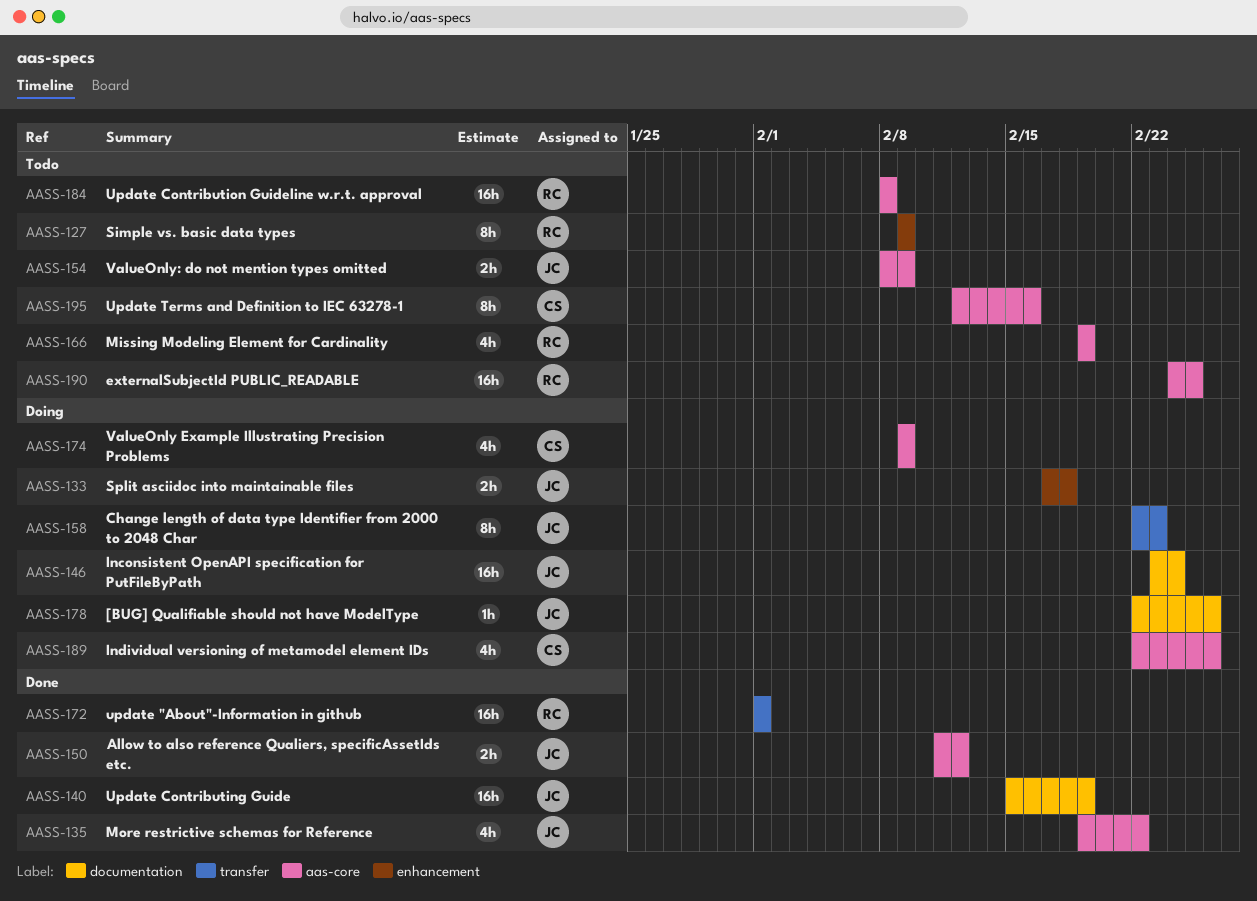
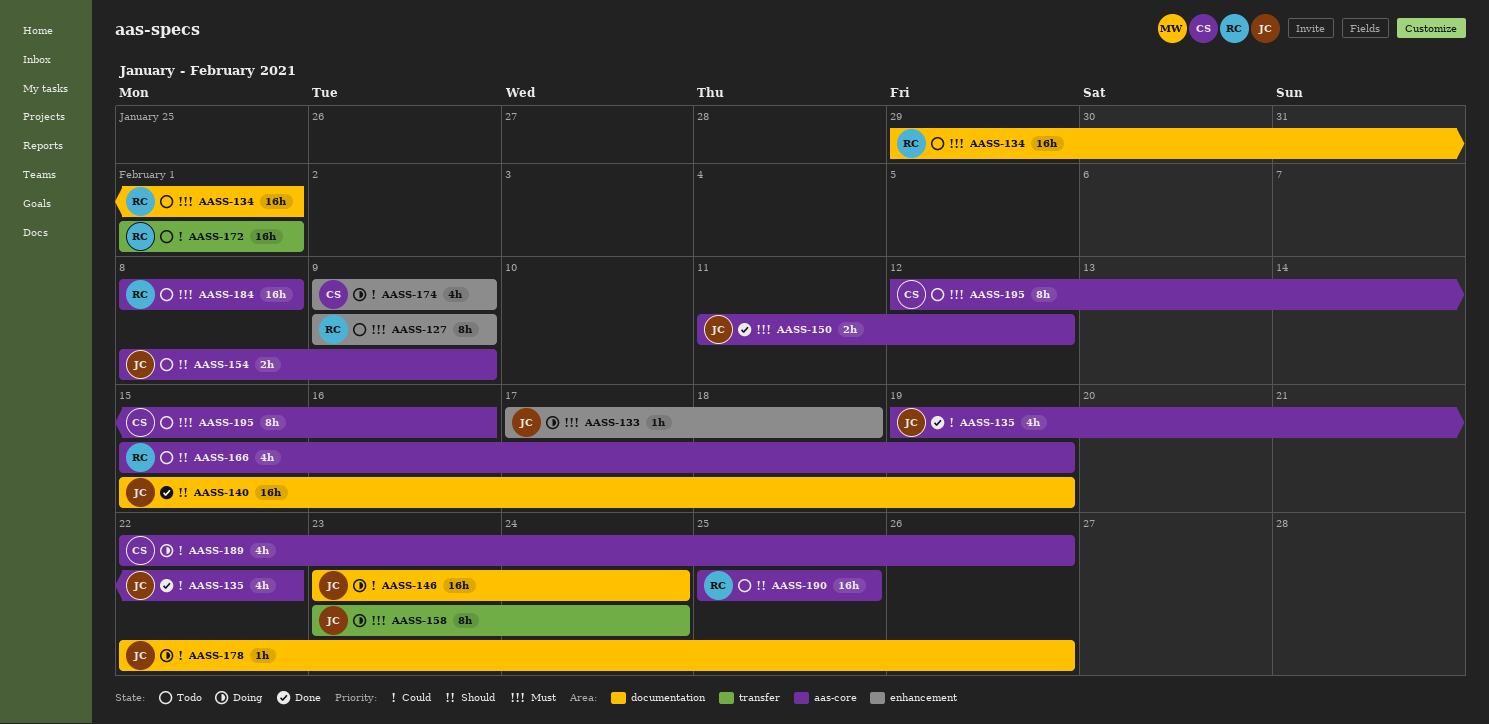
AASS-133, estimate: 2h -> 1h
AASS-134: none -> present
AASS-158, start: Feb 22 -> Feb 23
AASS-158, due: Feb 23 -> Feb 24
AASS-166, start: Feb 19 -> Feb 15
AASS-172, status: Done -> Todo
AASS-174, label: aas-core -> enhancement
AASS-190, start: Feb 24 -> Feb 25

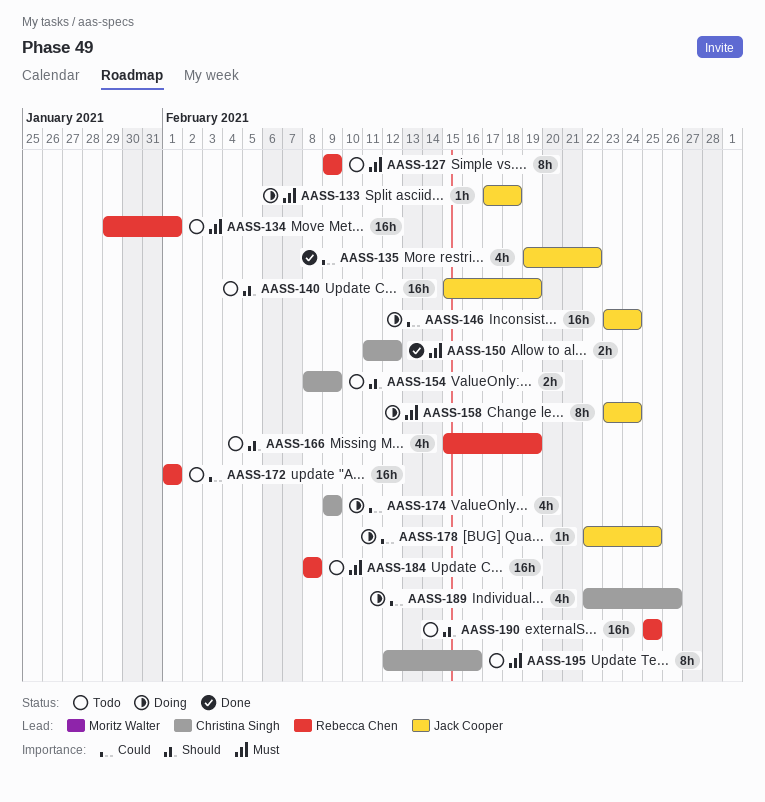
AASS-140, status: Done -> Todo
AASS-150, owner: Jack Cooper -> Christina Singh
AASS-154, owner: Jack Cooper -> Christina Singh
AASS-178, due: Feb 26 -> Feb 25

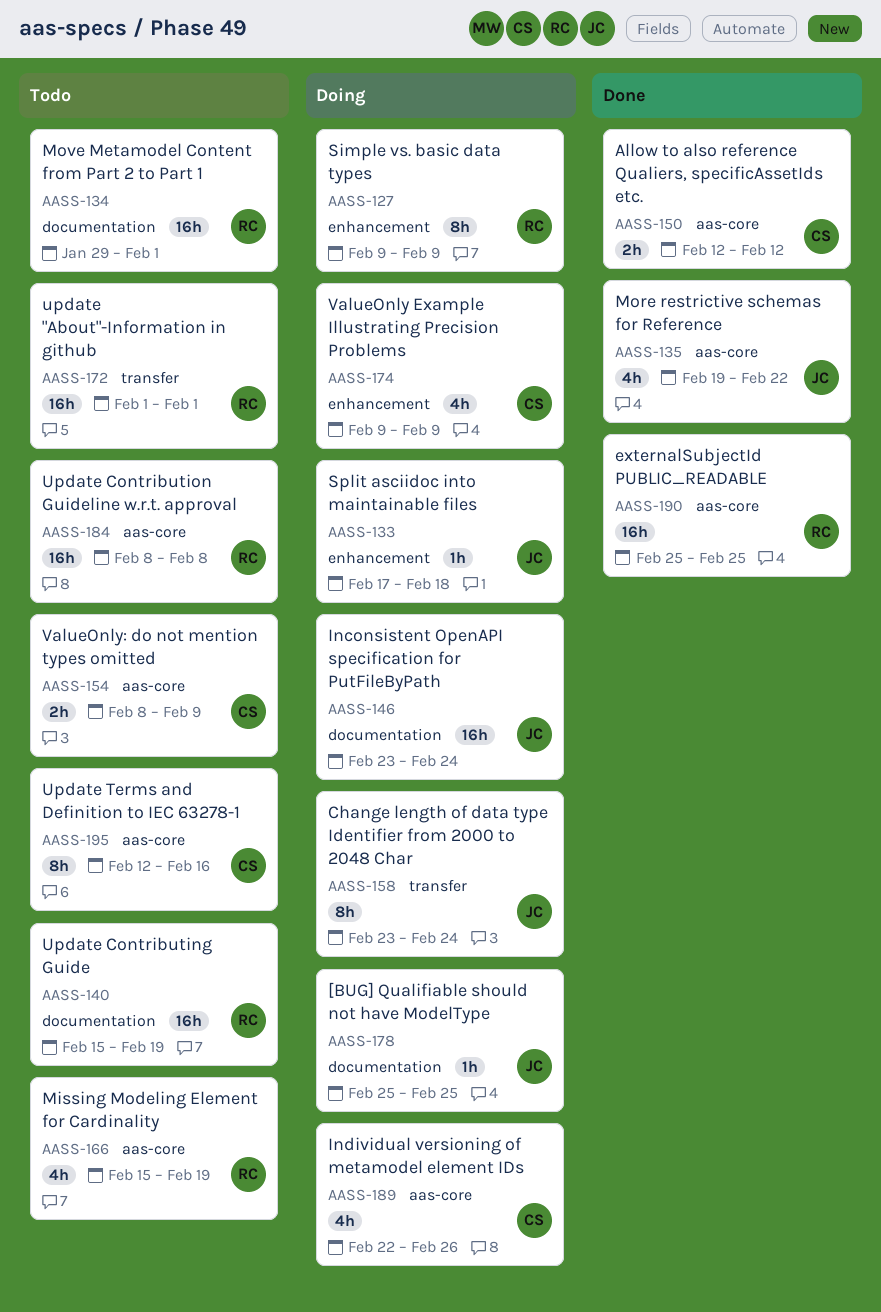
AASS-127, status: Todo -> Doing
AASS-140, owner: Jack Cooper -> Rebecca Chen
AASS-150, start: Feb 11 -> Feb 12
AASS-178, start: Feb 22 -> Feb 25
AASS-190, status: Todo -> Done

